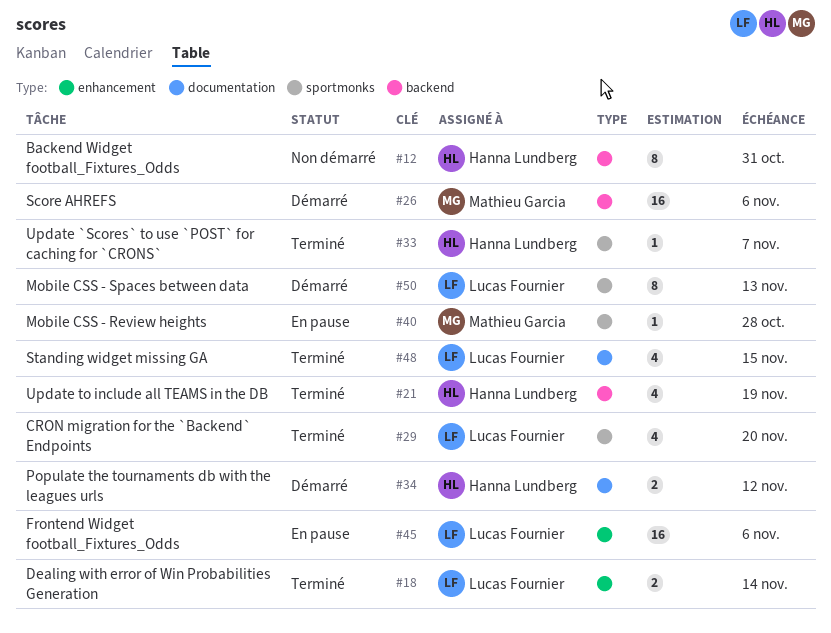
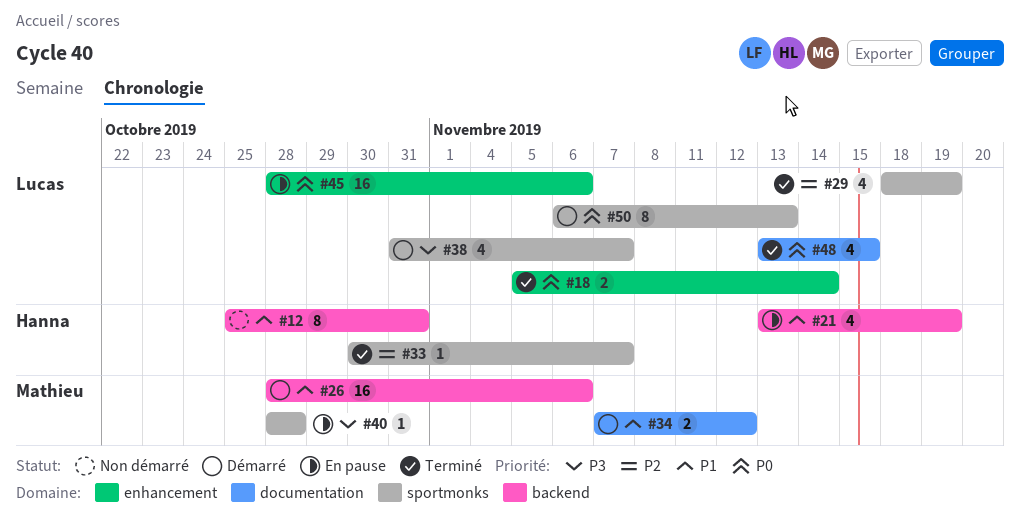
#21, status: Terminé -> En pause
#29, due: Nov 20 -> Nov 19
#34, owner: Hanna Lundberg -> Mathieu Garcia
#38: none -> present

